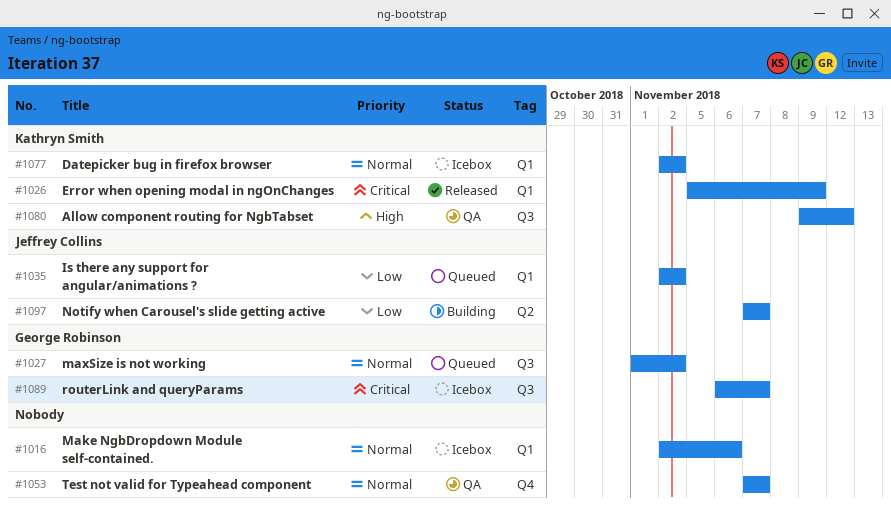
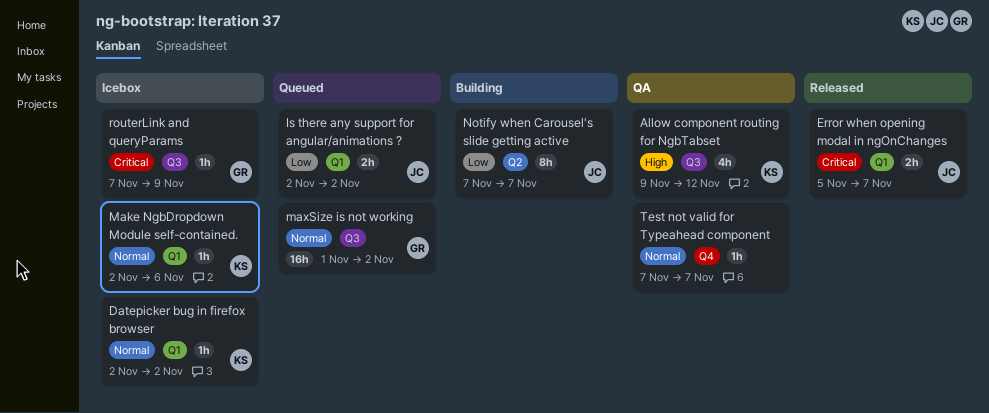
Error when opening modal in ngOnChanges, owner: Kathryn Smith -> Jeffrey Collins
Error when opening modal in ngOnChanges, due: Nov 9 -> Nov 7
Make NgbDropdown Module self-contained., owner: none -> Kathryn Smith
routerLink and queryParams, start: Nov 6 -> Nov 7
routerLink and queryParams, due: Nov 7 -> Nov 9

